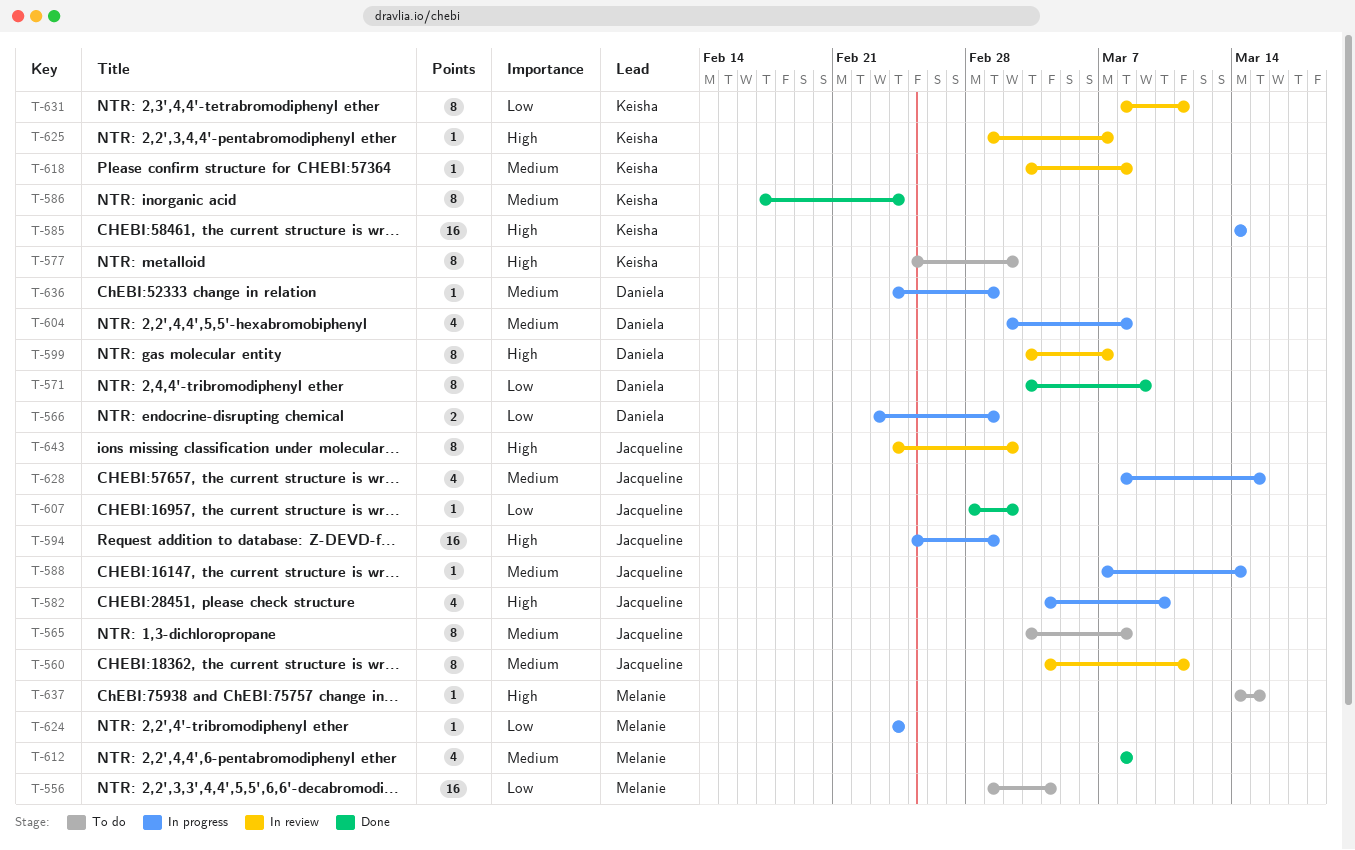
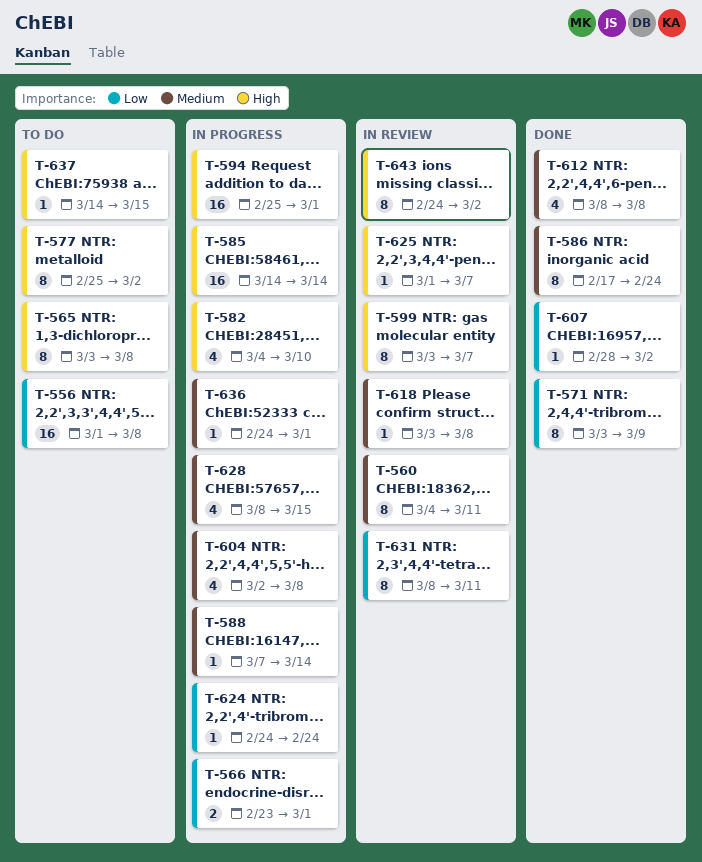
T-556, due: Mar 4 -> Mar 8
T-565, priority: Medium -> High

